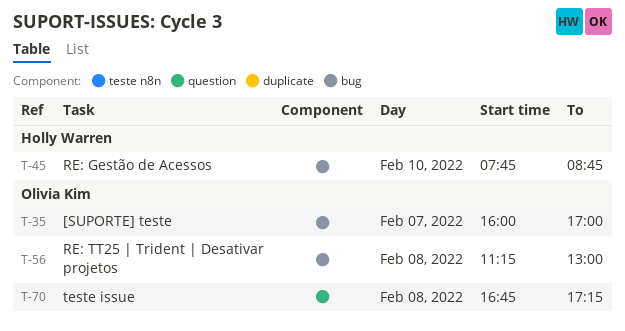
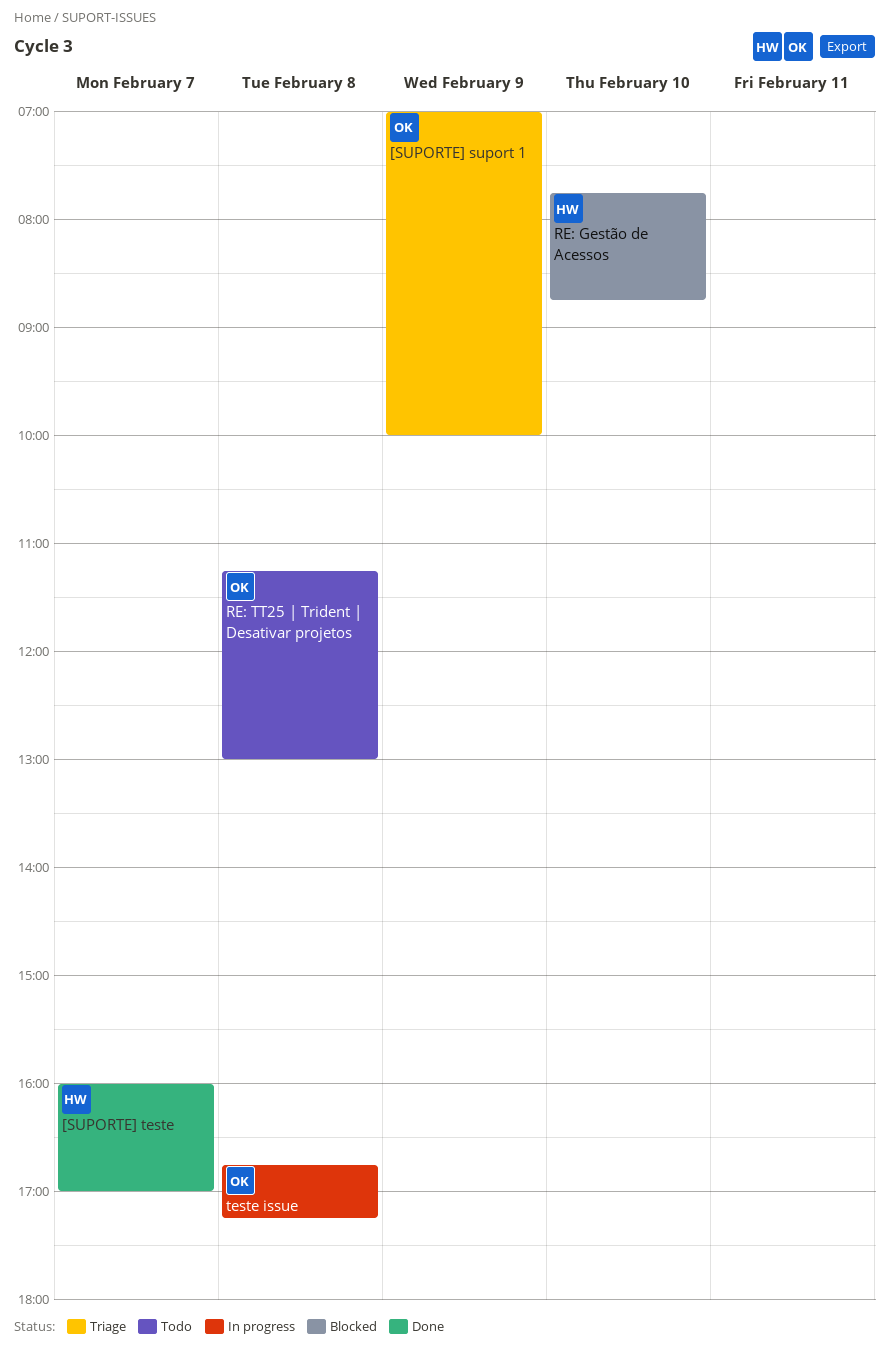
[SUPORTE] suport 1: none -> present
[SUPORTE] teste, owner: Olivia Kim -> Holly Warren

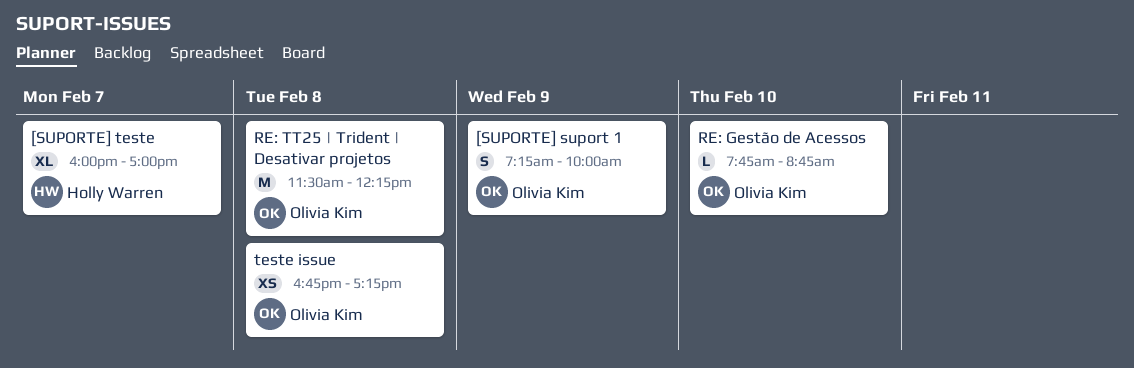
[SUPORTE] suport 1, begins: 07:00 -> 07:15
RE: Gestão de Acessos, owner: Holly Warren -> Olivia Kim
RE: TT25 | Trident | Desativar projetos, begins: 11:15 -> 11:30
RE: TT25 | Trident | Desativar projetos, ends: 13:00 -> 12:15

